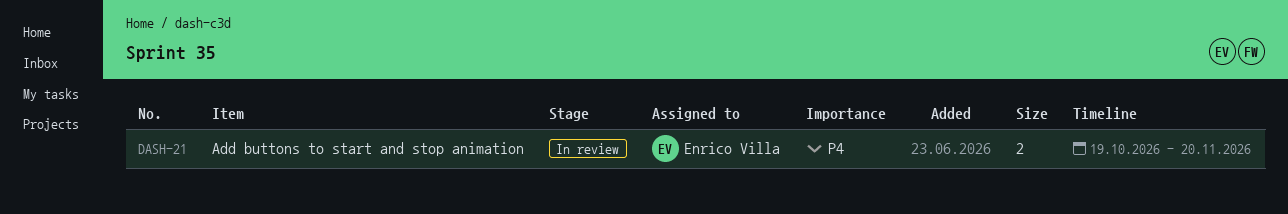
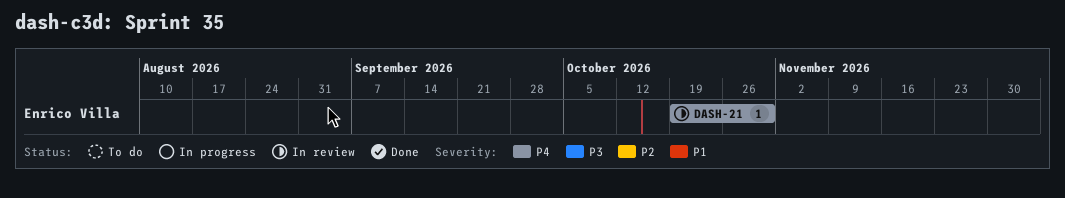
DASH-21, estimate: 2 -> 1
DASH-21, due: Nov 20 -> Oct 30

